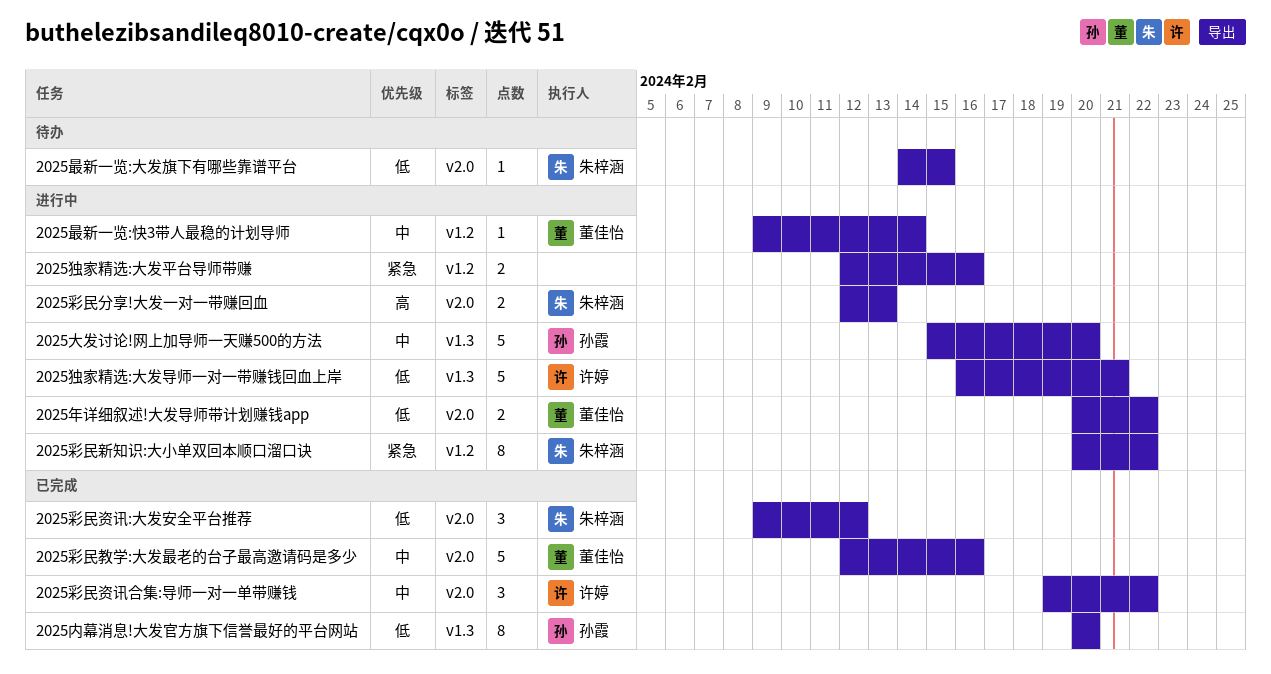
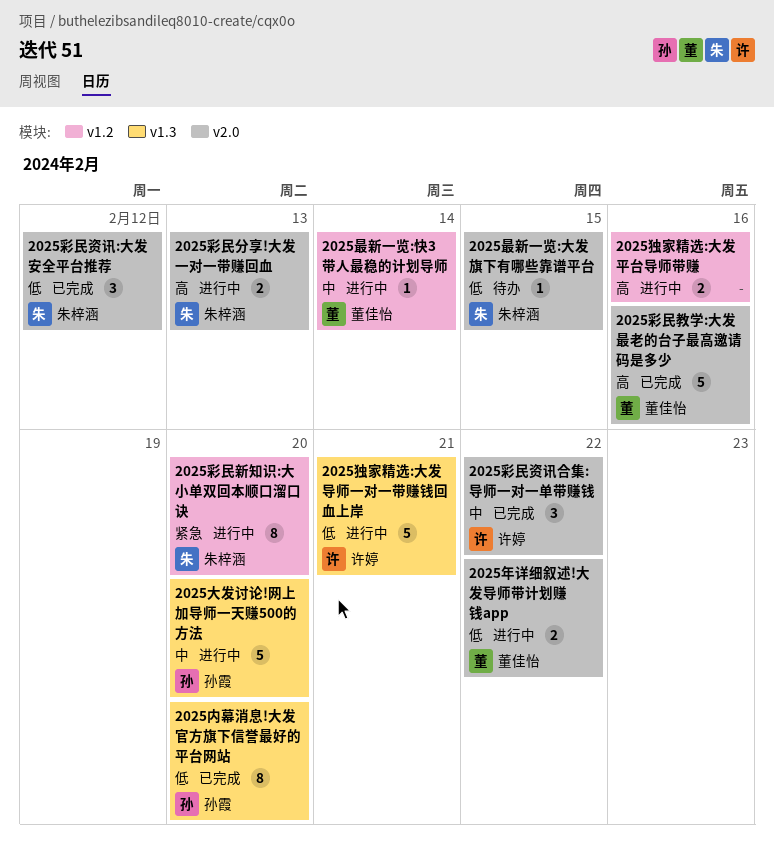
2025彩民教学:大发最老的台子最高邀请码是多少, priority: 中 -> 高
2025彩民新知识:大小单双回本顺口溜口诀, due: Feb 22 -> Feb 20
2025独家精选:大发平台导师带赚, priority: 紧急 -> 高

